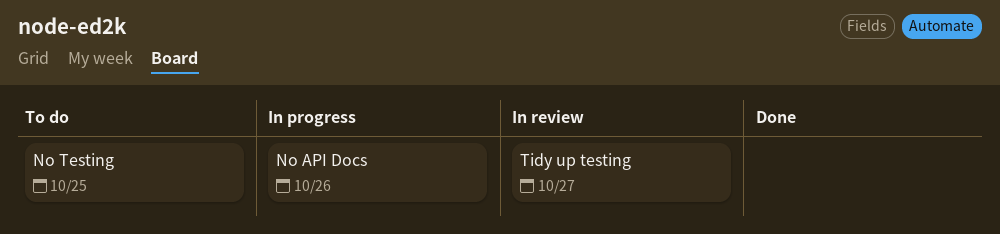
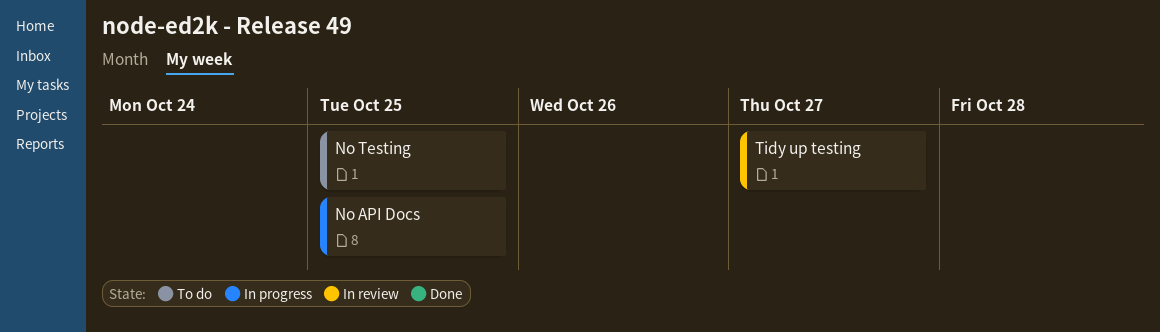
No API Docs, due: Oct 26 -> Oct 25

